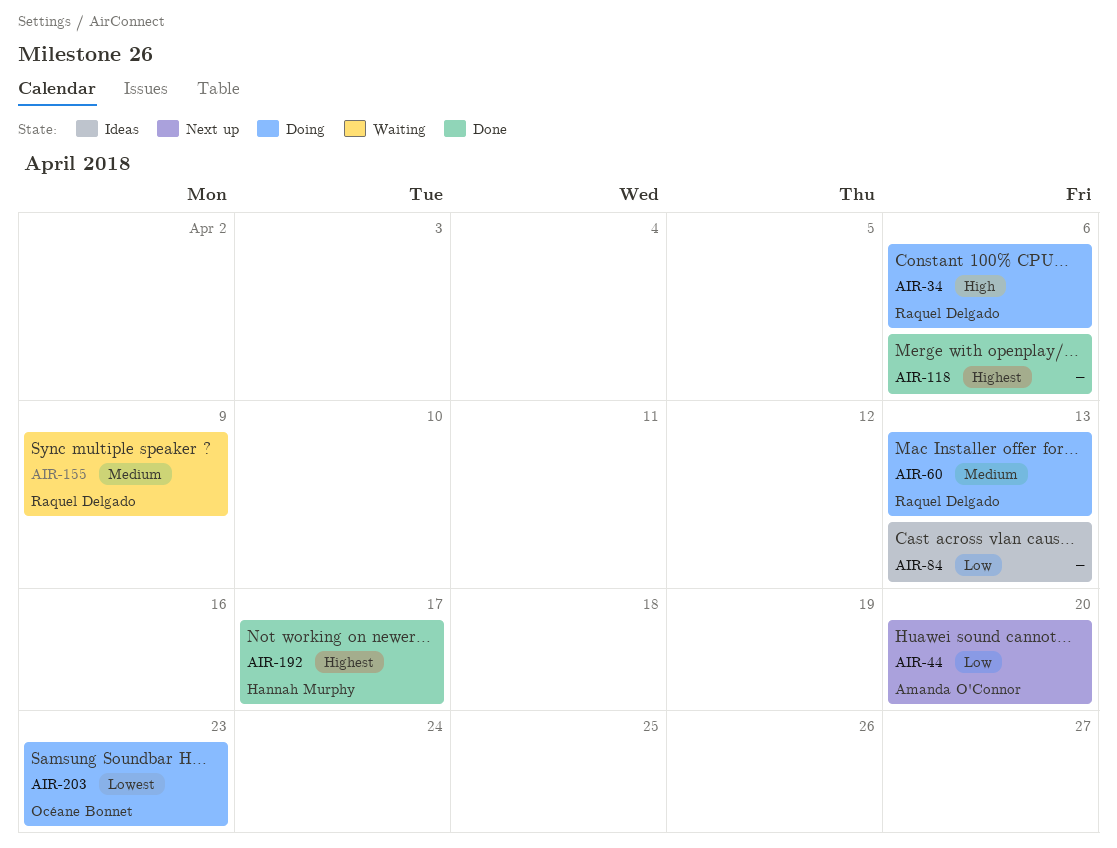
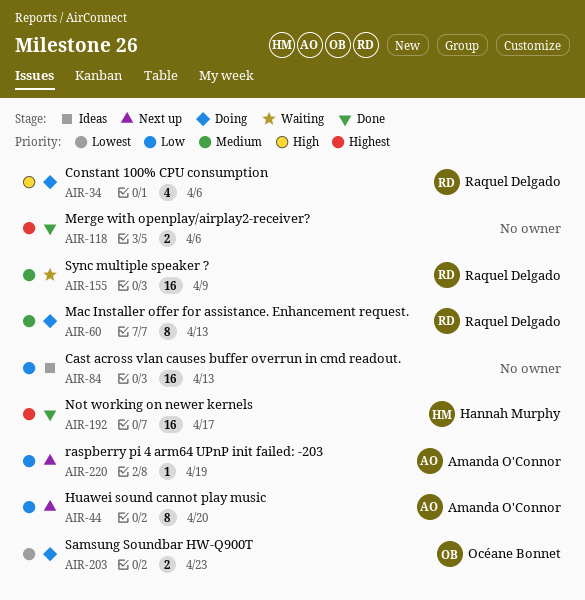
AIR-220: none -> present

